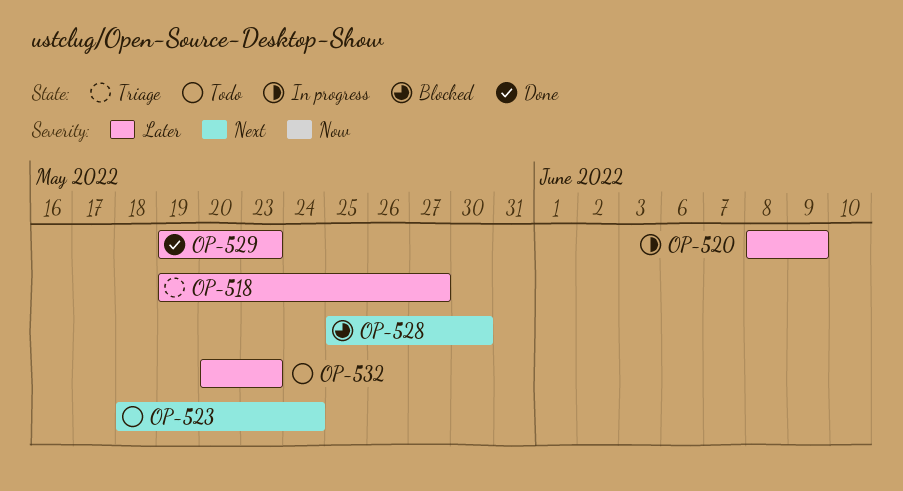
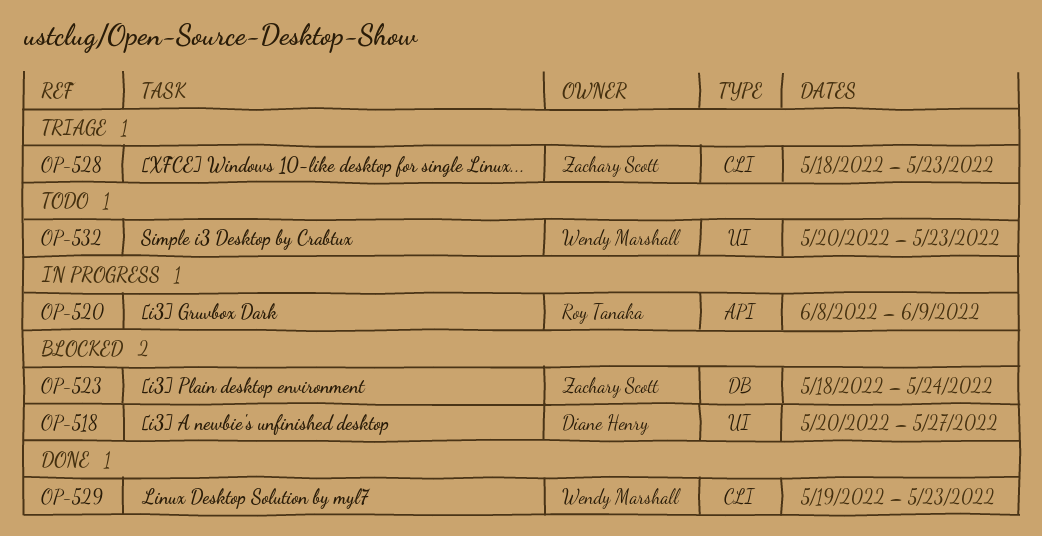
OP-518, status: Triage -> Blocked
OP-518, start: May 19 -> May 20
OP-523, status: Todo -> Blocked
OP-528, status: Blocked -> Triage
OP-528, start: May 25 -> May 18
OP-528, due: May 30 -> May 23

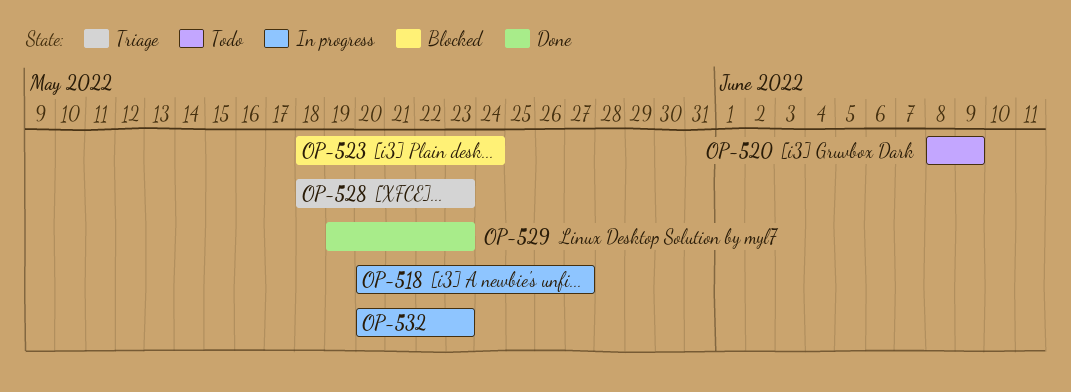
OP-518, status: Blocked -> In progress
OP-520, status: In progress -> Todo
OP-532, status: Todo -> In progress

